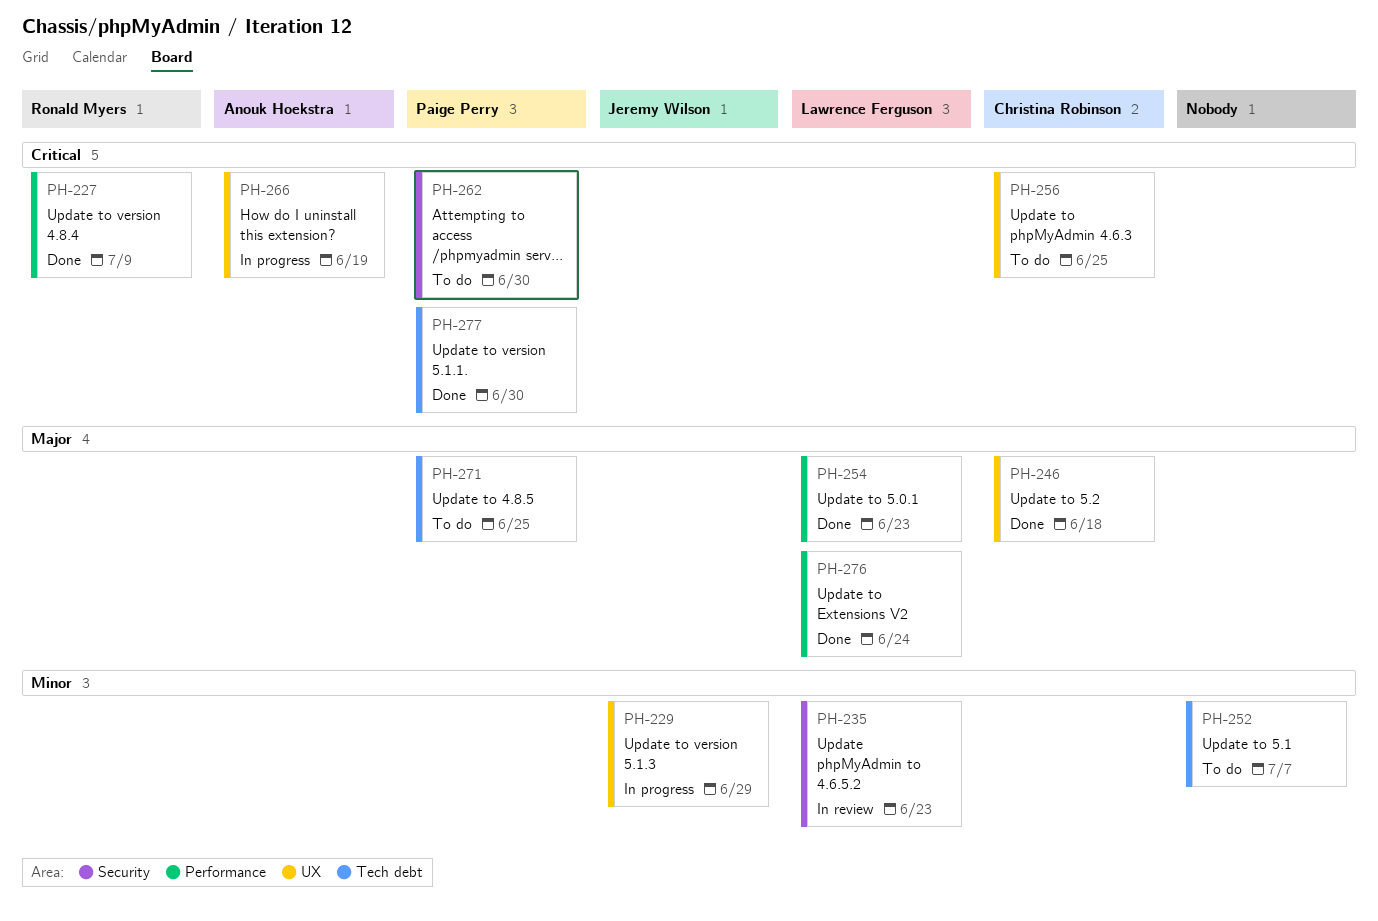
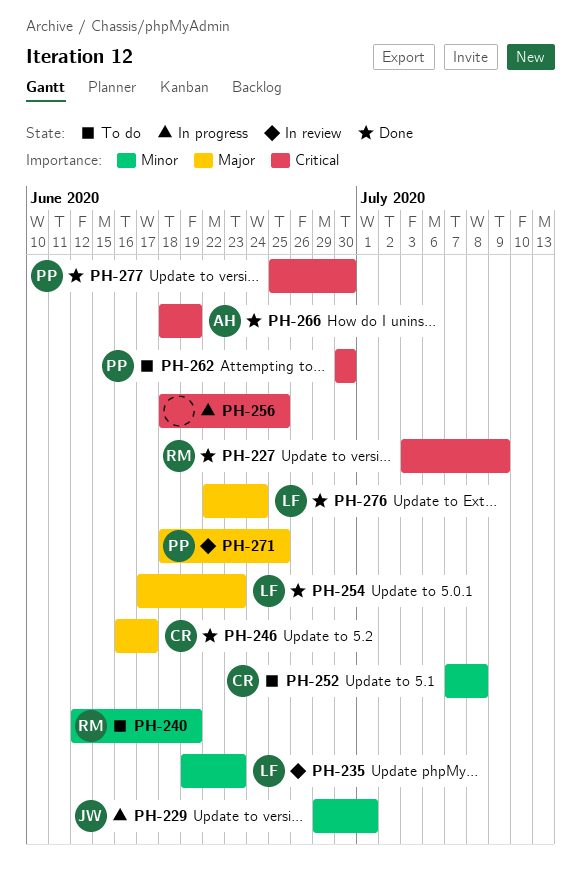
PH-229, due: Jun 29 -> Jul 1
PH-240: none -> present
PH-246, due: Jun 18 -> Jun 17
PH-252, owner: none -> Christina Robinson
PH-252, due: Jul 7 -> Jul 8
PH-256, status: To do -> In progress
PH-256, owner: Christina Robinson -> none
PH-266, status: In progress -> Done
PH-271, status: To do -> In review

